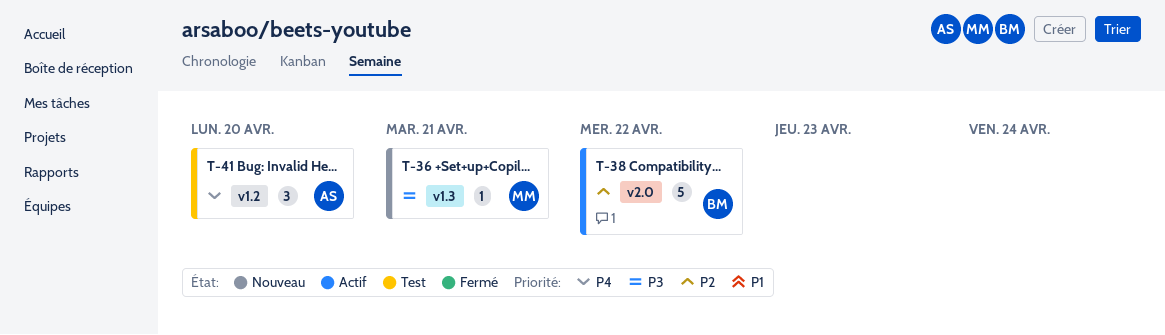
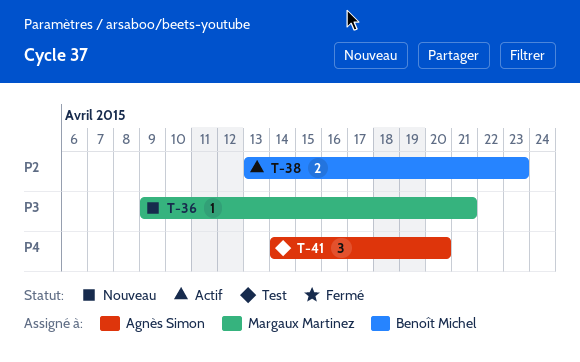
T-38, estimate: 5 -> 2
T-38, due: Apr 22 -> Apr 23

